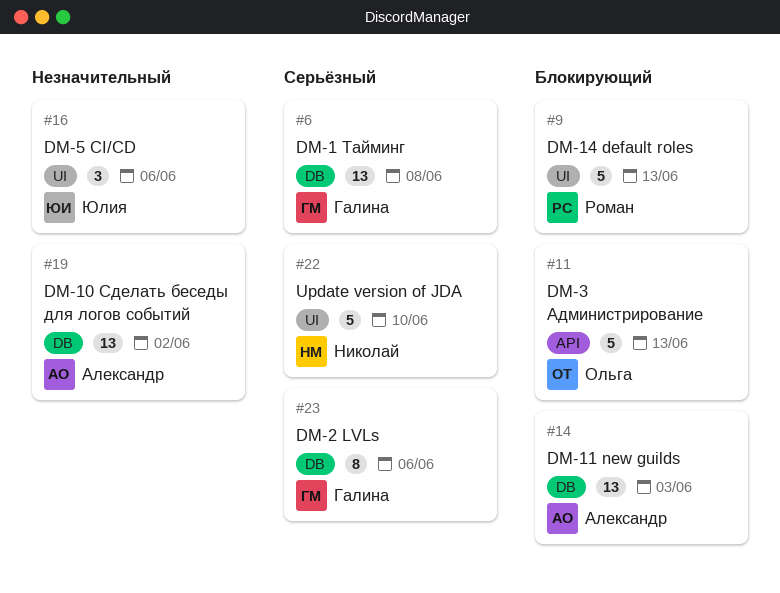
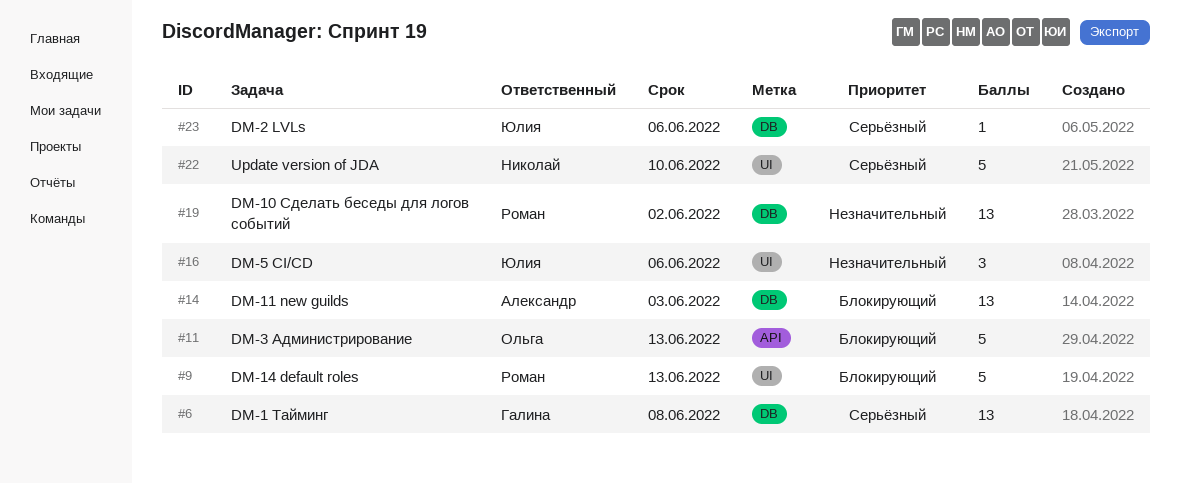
#19, owner: Александр -> Роман
#23, owner: Галина -> Юлия
#23, estimate: 8 -> 1

